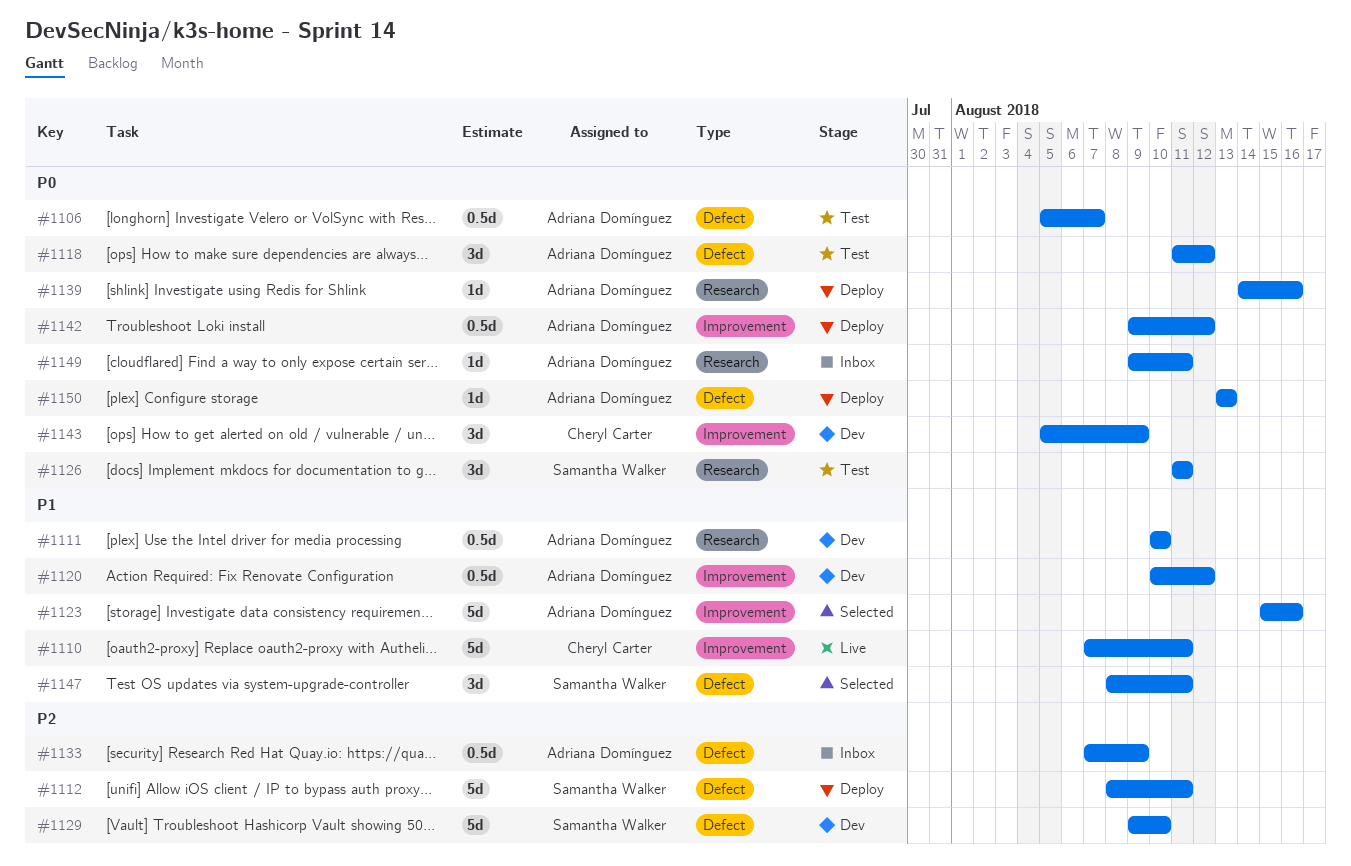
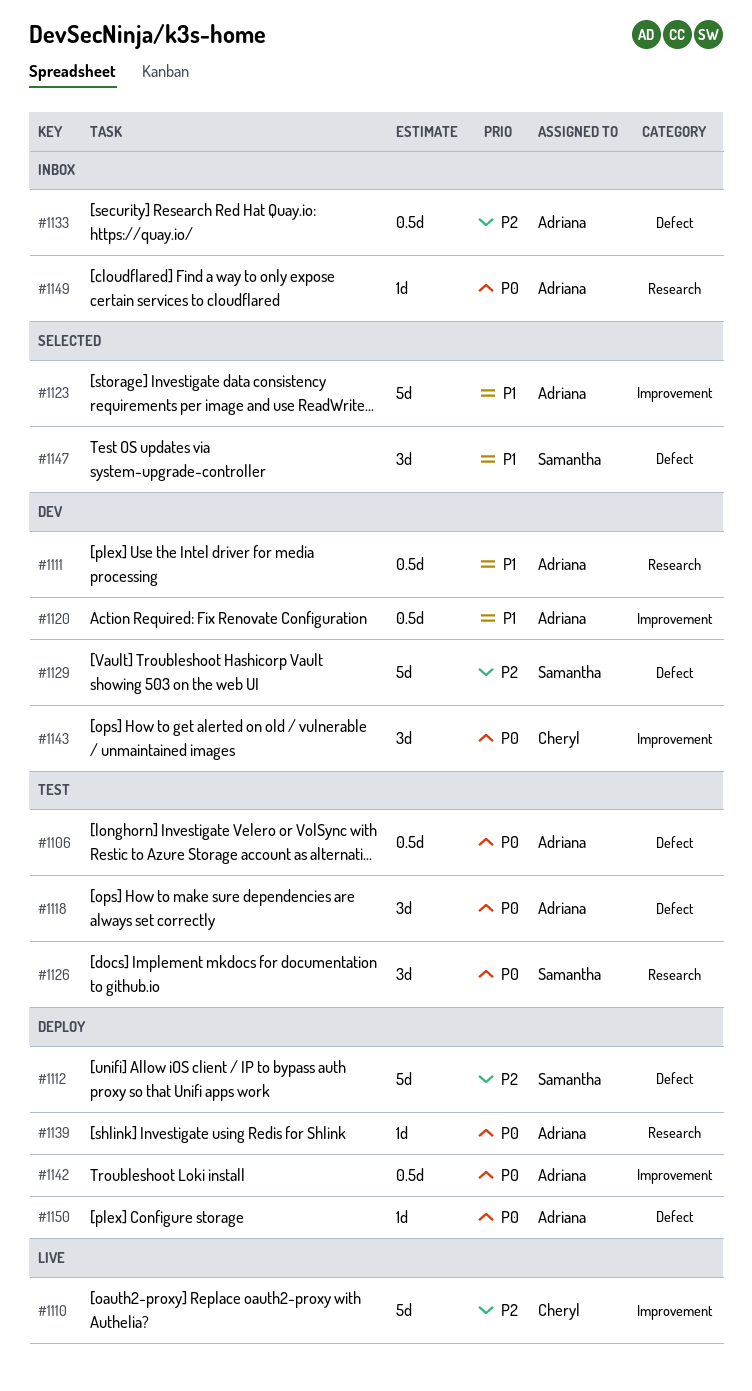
#1110, priority: P1 -> P2

